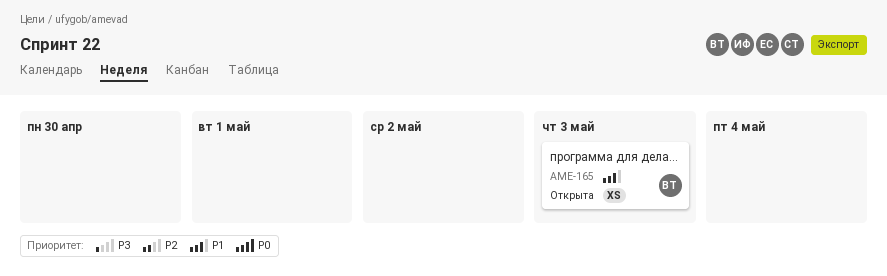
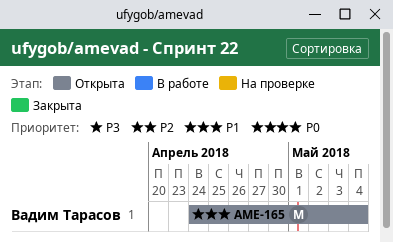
AME-165, estimate: XS -> M
AME-165, due: May 3 -> May 4

